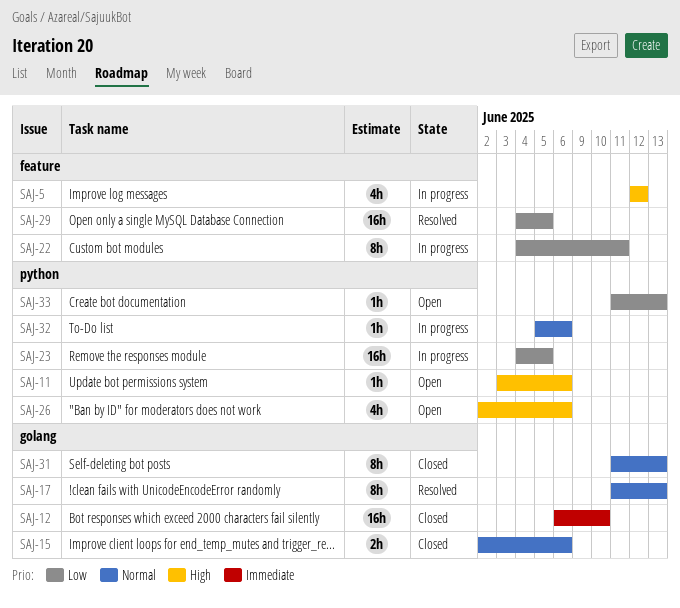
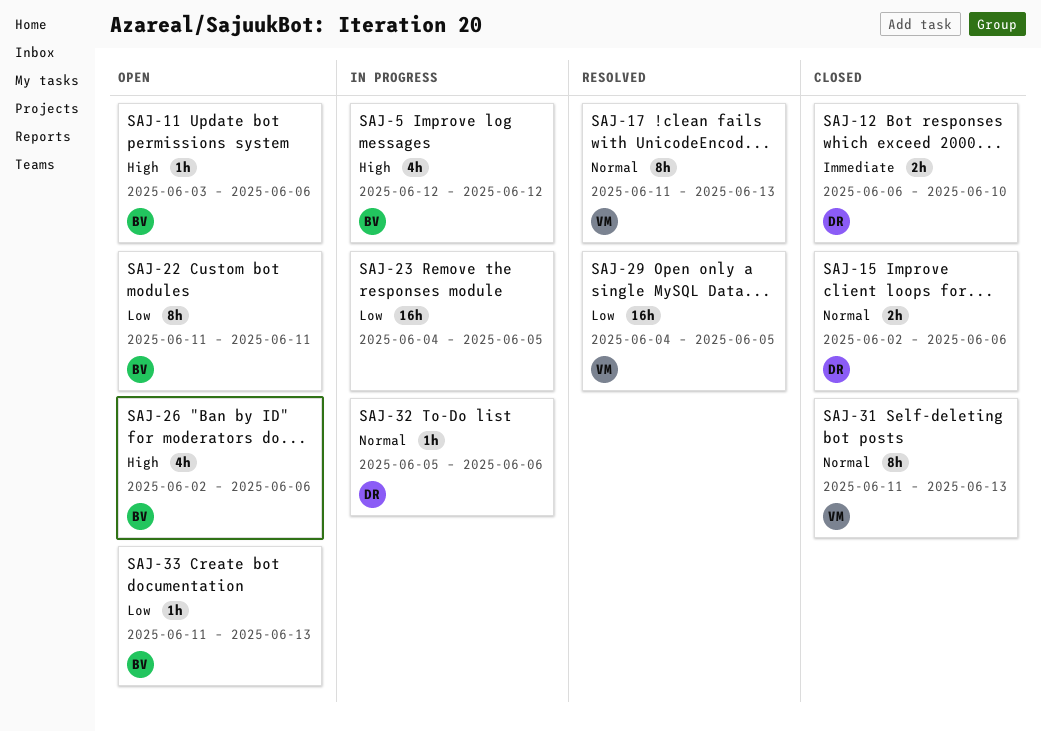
SAJ-12, estimate: 16h -> 2h
SAJ-22, status: In progress -> Open
SAJ-22, start: Jun 4 -> Jun 11

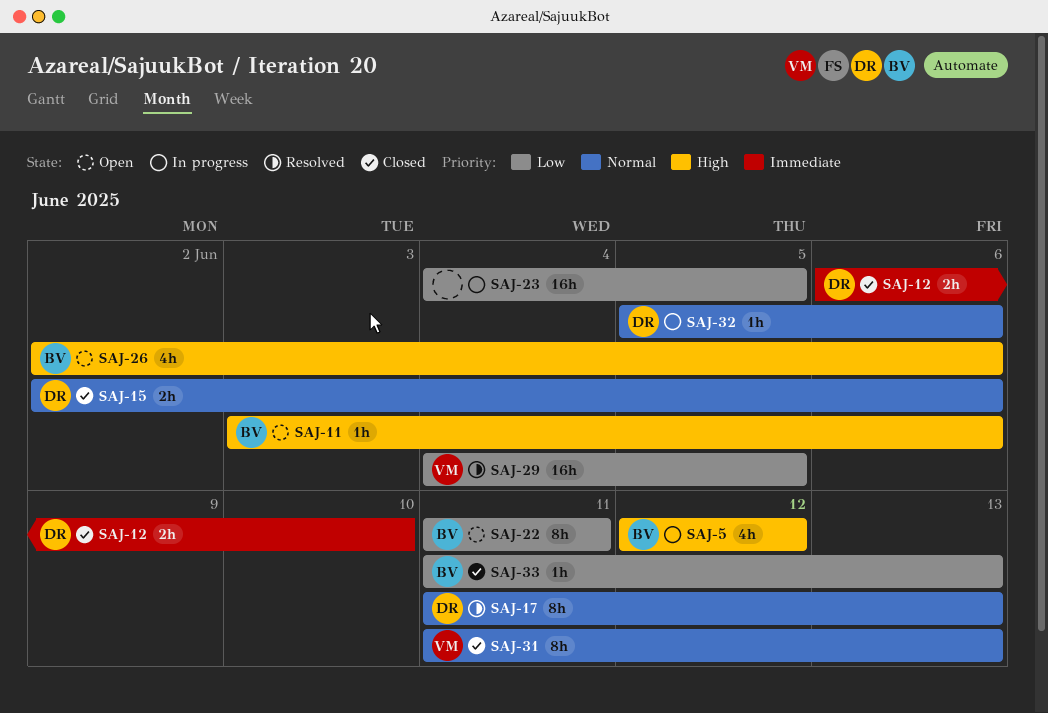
SAJ-17, owner: VM -> DR
SAJ-33, status: Open -> Closed

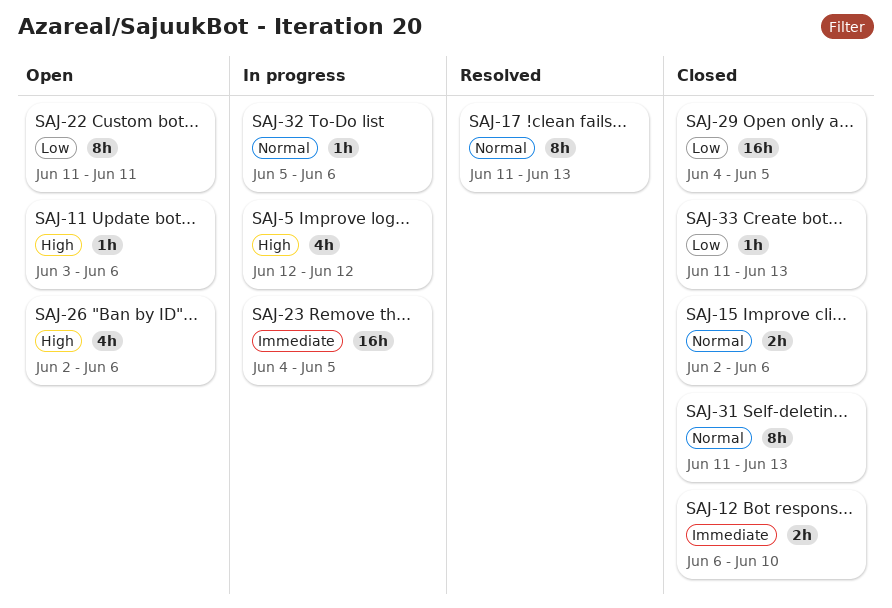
SAJ-23, priority: Low -> Immediate
SAJ-29, status: Resolved -> Closed

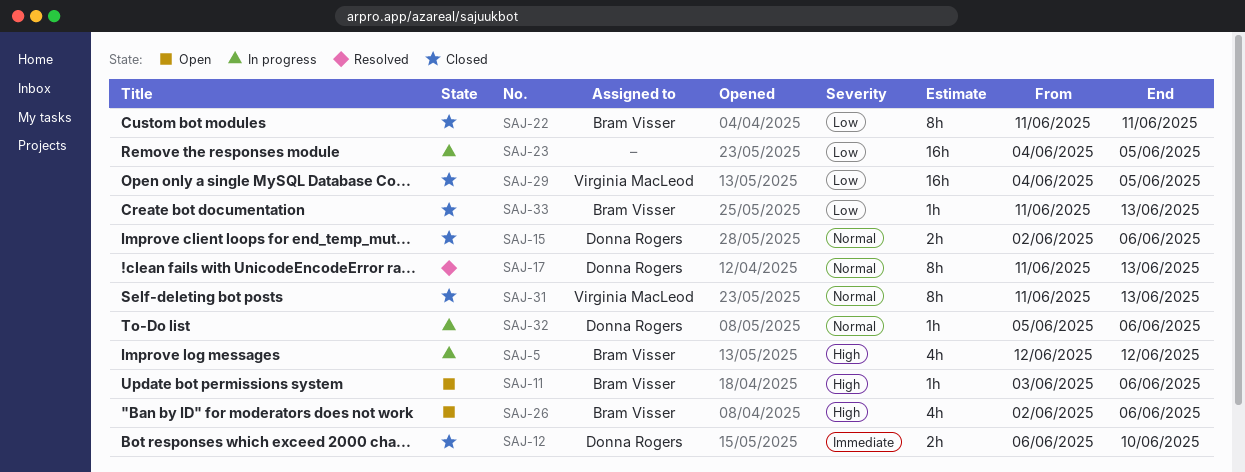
SAJ-22, status: Open -> Closed
SAJ-23, priority: Immediate -> Low

